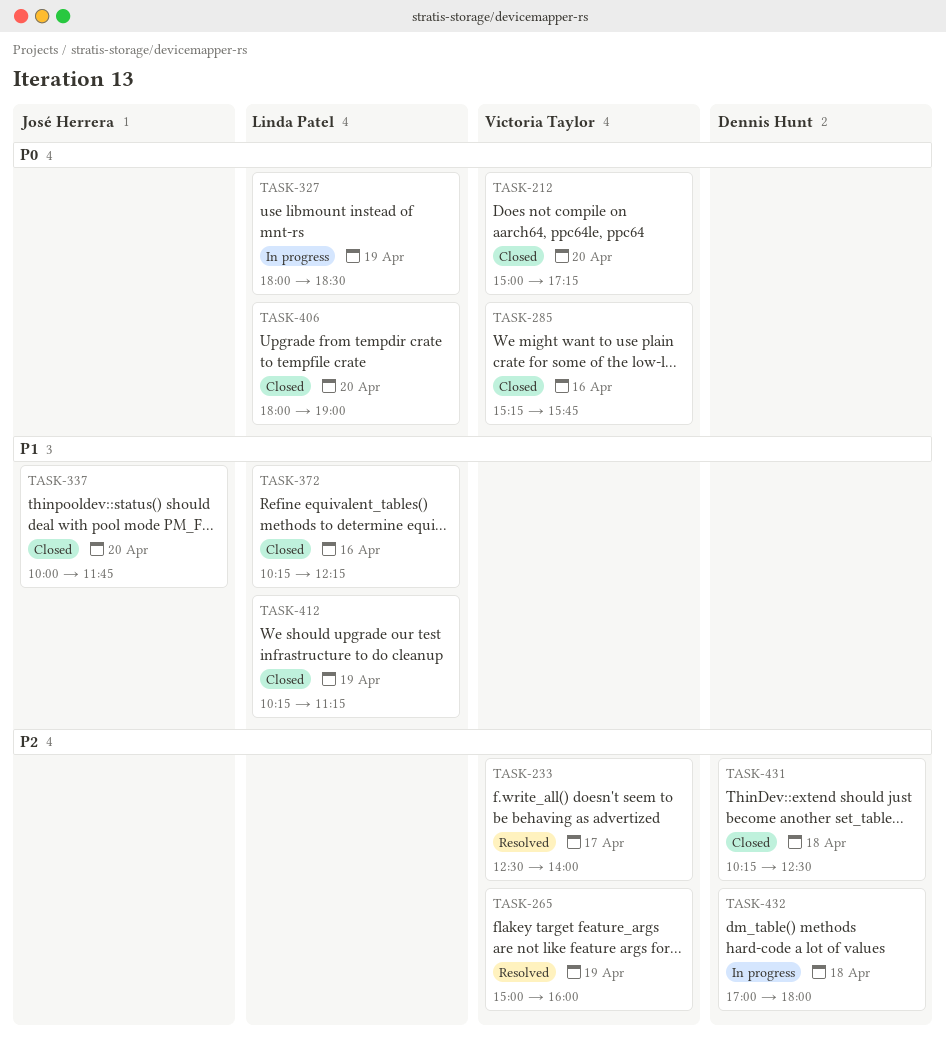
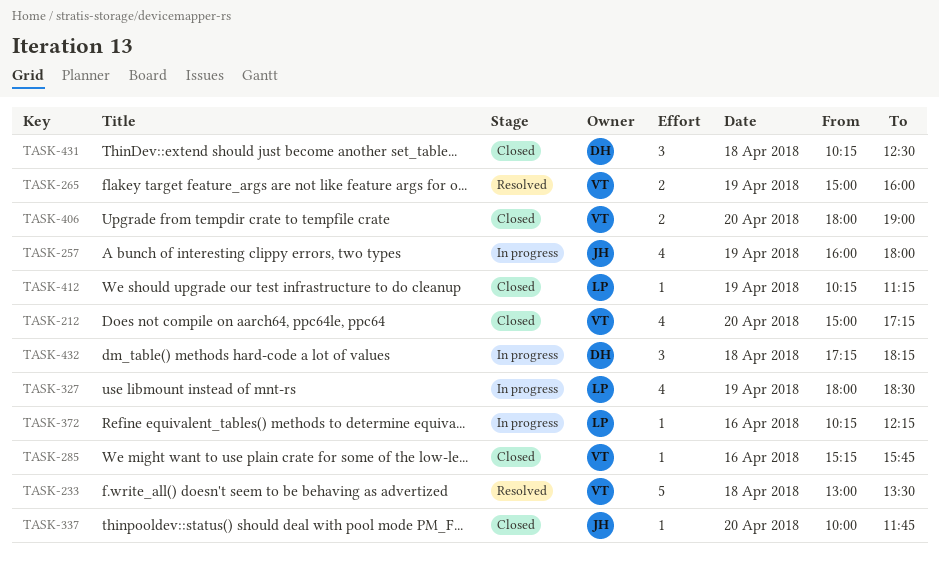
TASK-233, day: Apr 17 -> Apr 18
TASK-233, begins: 12:30 -> 13:00
TASK-233, ends: 14:00 -> 13:30
TASK-257: none -> present
TASK-372, status: Closed -> In progress
TASK-406, owner: Linda Patel -> Victoria Taylor
TASK-432, begins: 17:00 -> 17:15
TASK-432, ends: 18:00 -> 18:15

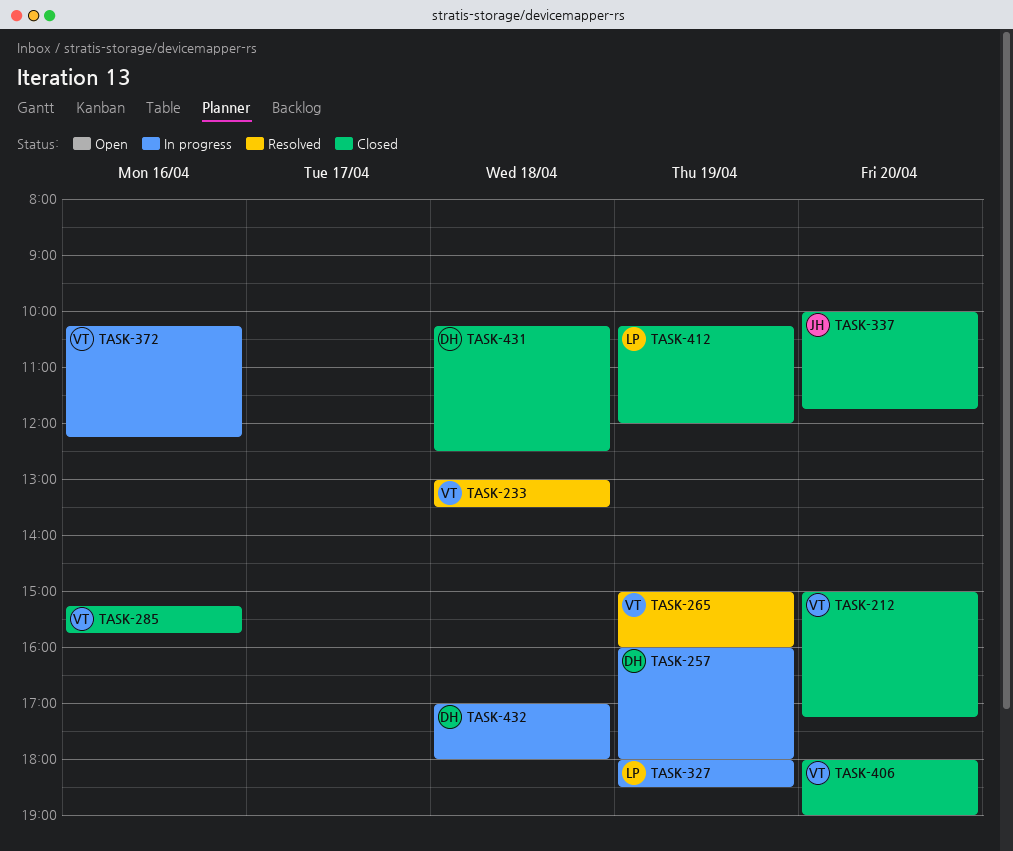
TASK-257, owner: JH -> DH
TASK-372, owner: LP -> VT
TASK-412, ends: 11:15 -> 12:00
TASK-432, begins: 17:15 -> 17:00
TASK-432, ends: 18:15 -> 18:00

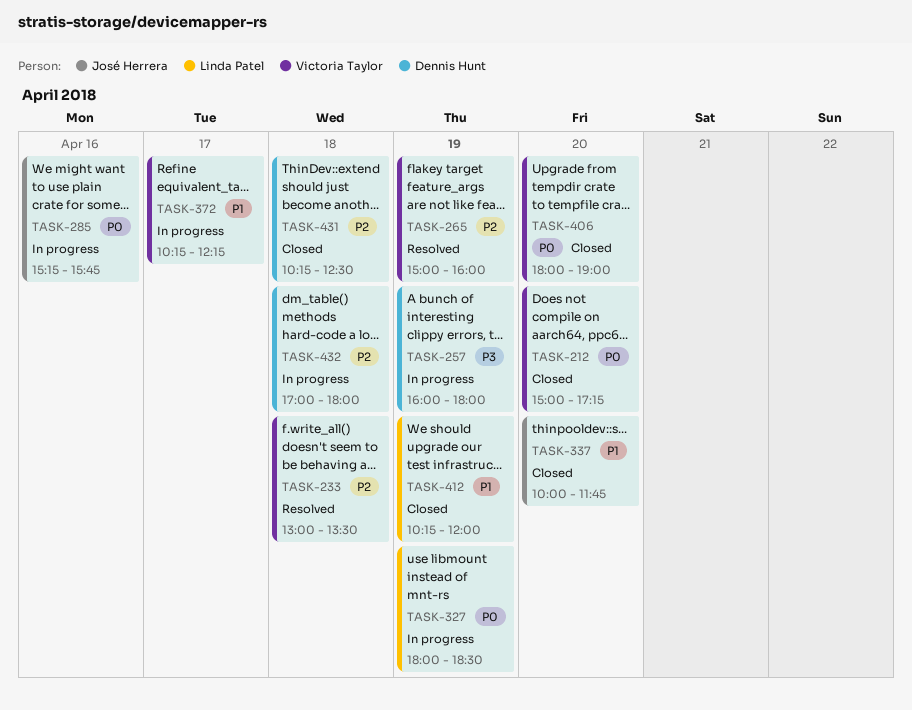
TASK-285, status: Closed -> In progress
TASK-285, owner: Victoria Taylor -> José Herrera
TASK-372, day: Apr 16 -> Apr 17

